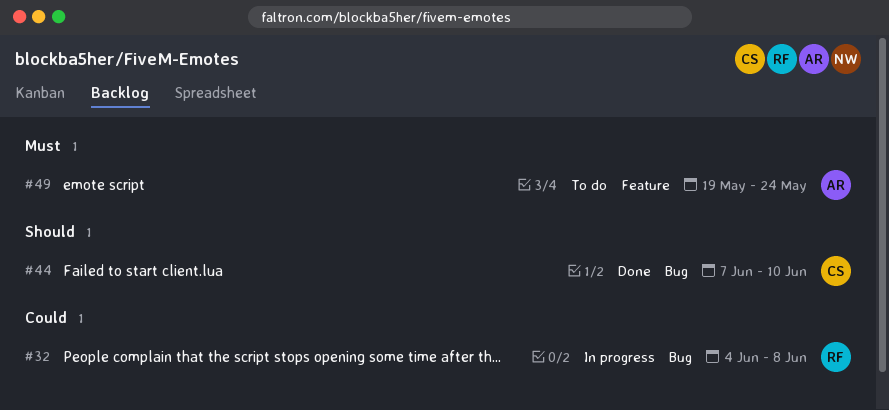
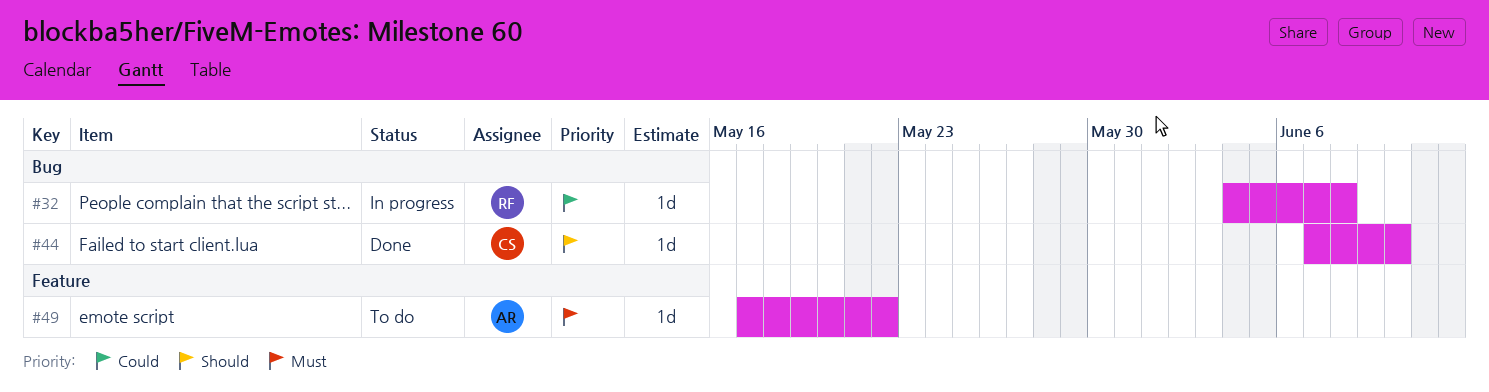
#49, start: May 19 -> May 17
#49, due: May 24 -> May 22

